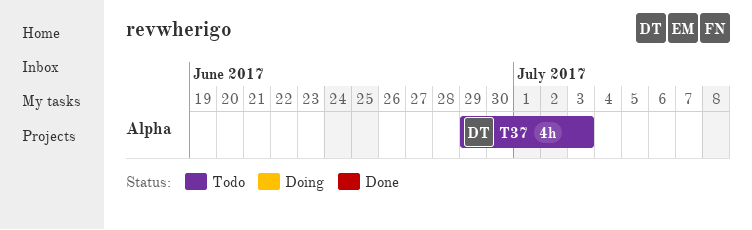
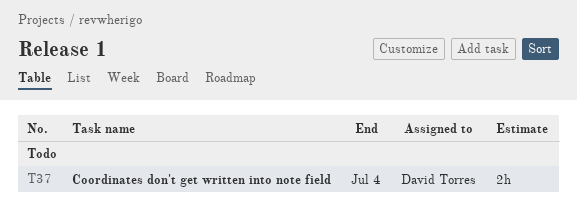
T37, estimate: 4h -> 2h
T37, due: Jul 3 -> Jul 4

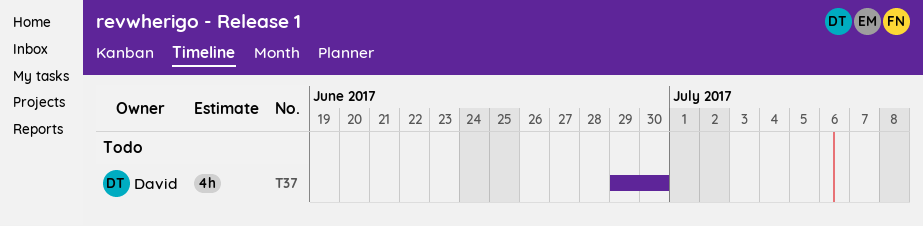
T37, estimate: 2h -> 4h
T37, due: Jul 4 -> Jun 30

